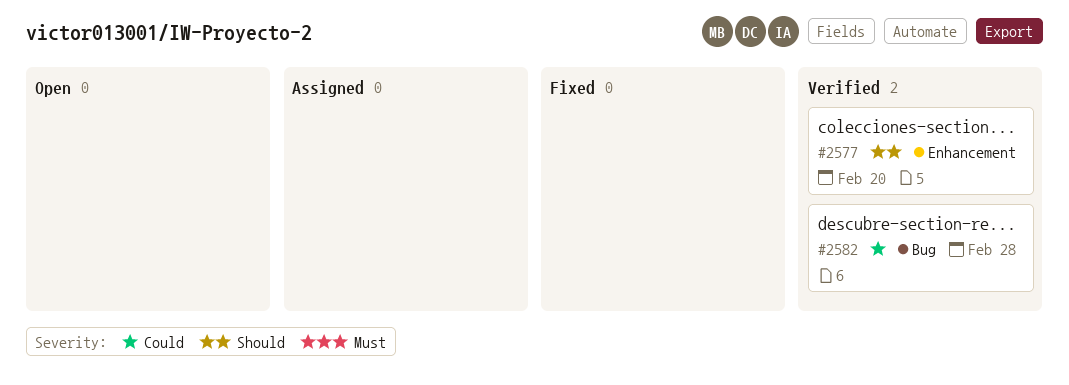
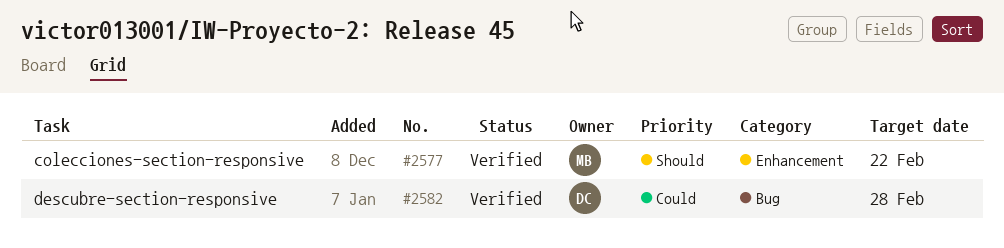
#2577, due: Feb 20 -> Feb 22

